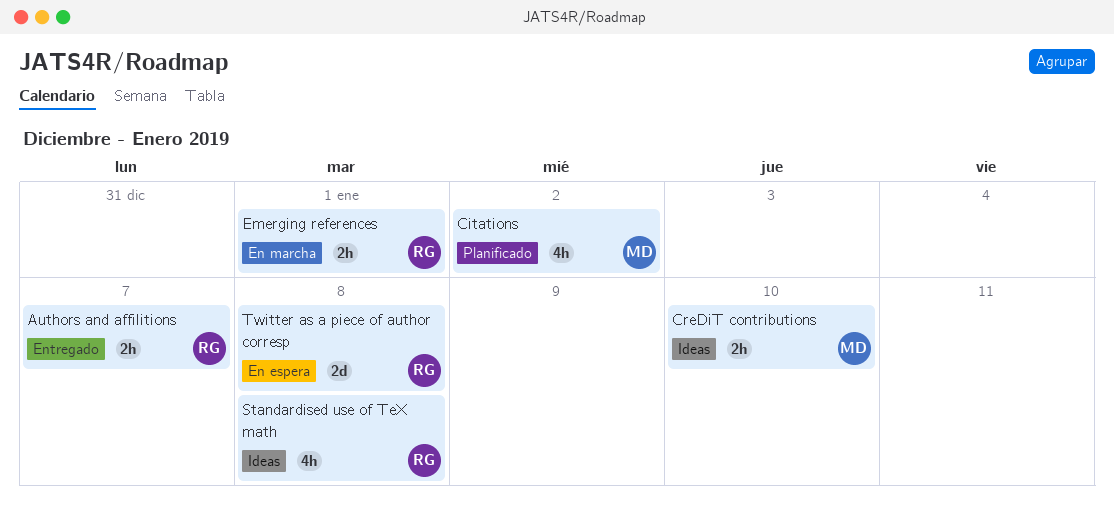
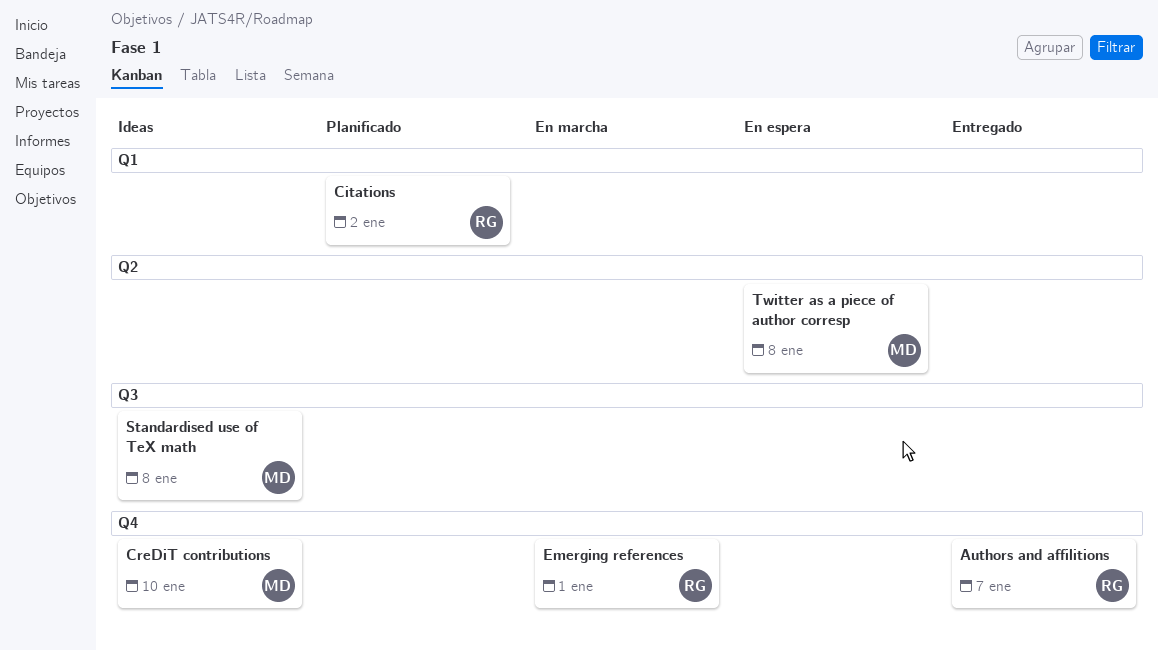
Citations, owner: MD -> RG
Standardised use of TeX math, owner: RG -> MD
Twitter as a piece of author corresp, owner: RG -> MD

